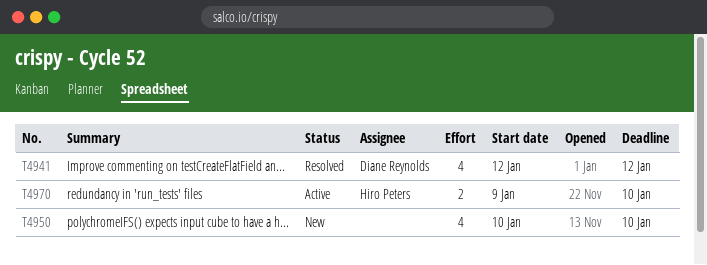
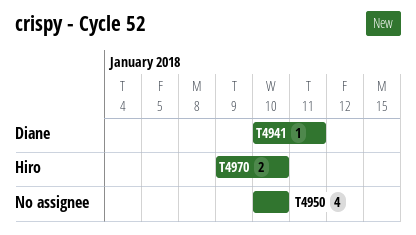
T4941, estimate: 4 -> 1
T4941, start: Jan 12 -> Jan 10
T4941, due: Jan 12 -> Jan 11

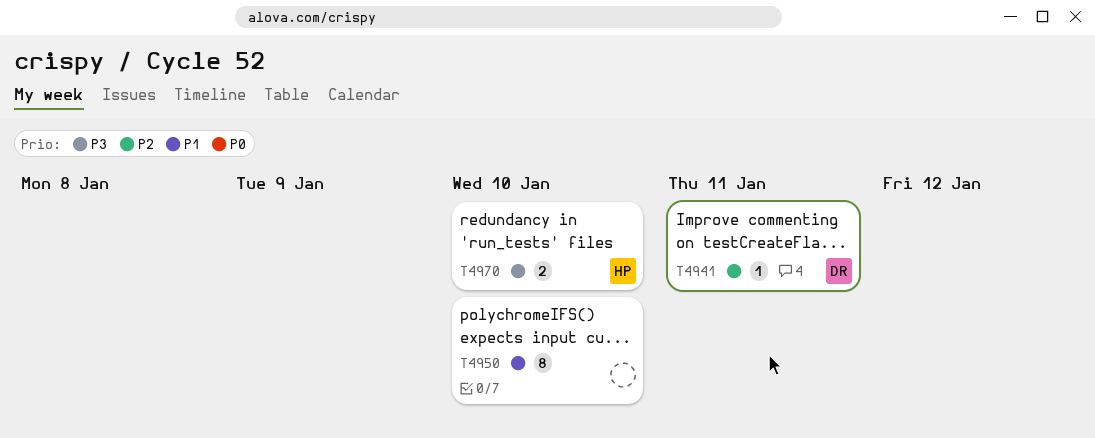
T4950, estimate: 4 -> 8

